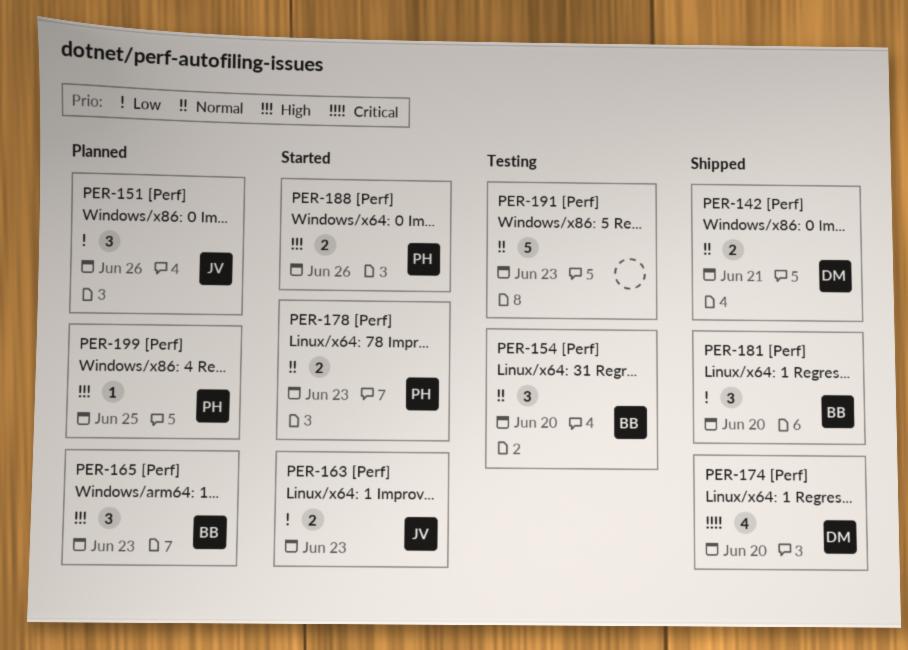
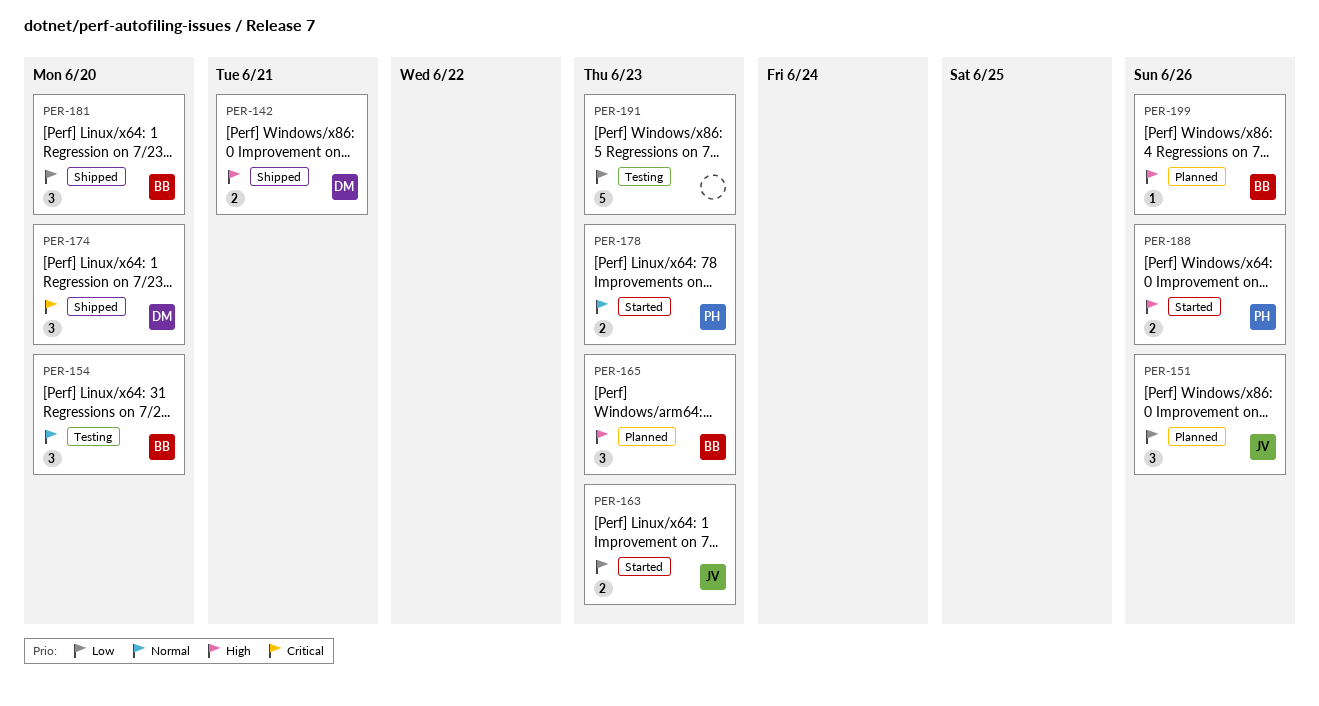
PER-142, priority: Normal -> High
PER-174, estimate: 4 -> 3
PER-191, priority: Normal -> Low
PER-199, owner: PH -> BB
PER-199, due: Jun 25 -> Jun 26

